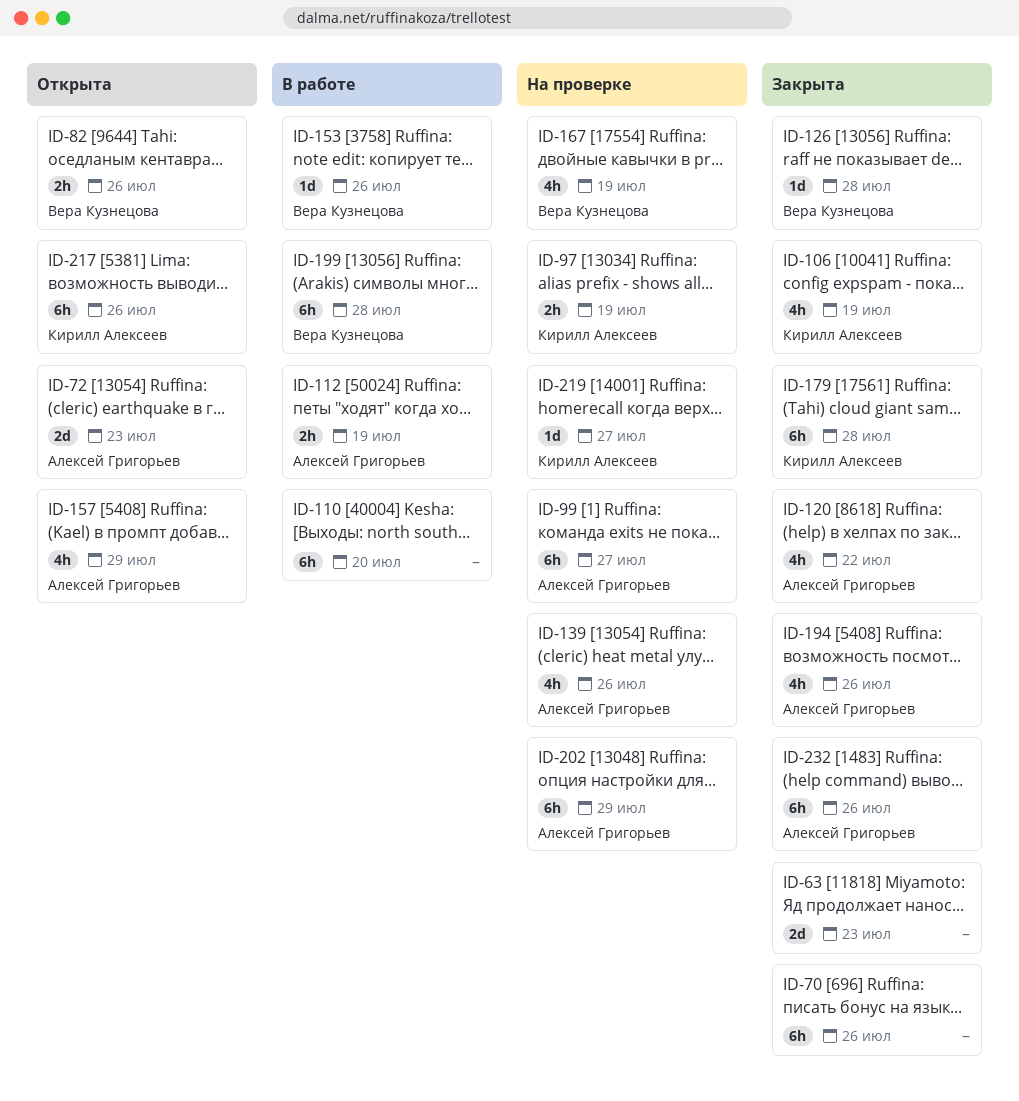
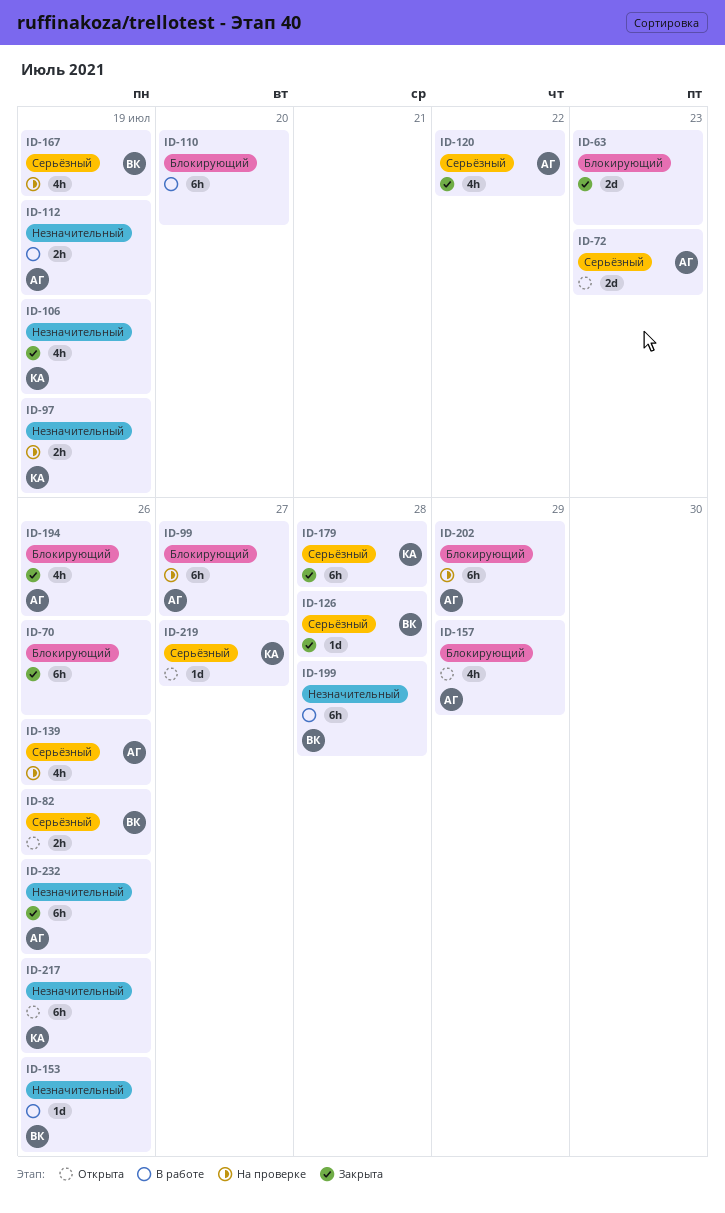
ID-219, status: На проверке -> Открыта

